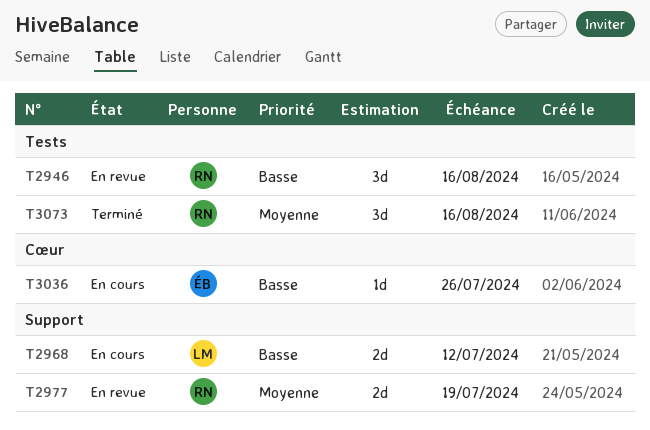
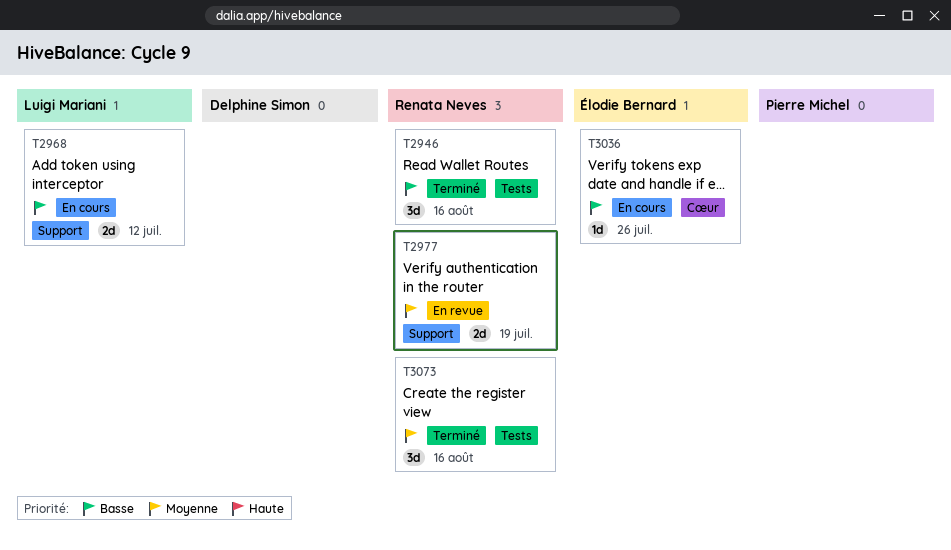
T2946, status: En revue -> Terminé

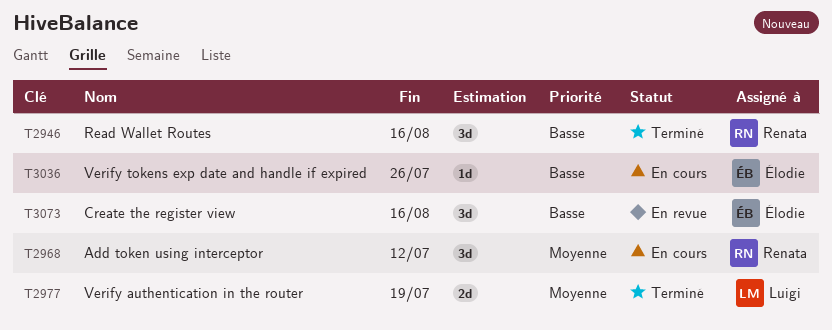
T2968, owner: Luigi Mariani -> Renata Neves
T2968, priority: Basse -> Moyenne
T2968, estimate: 2d -> 3d
T2977, status: En revue -> Terminé
T2977, owner: Renata Neves -> Luigi Mariani
T3073, status: Terminé -> En revue
T3073, owner: Renata Neves -> Élodie Bernard
T3073, priority: Moyenne -> Basse

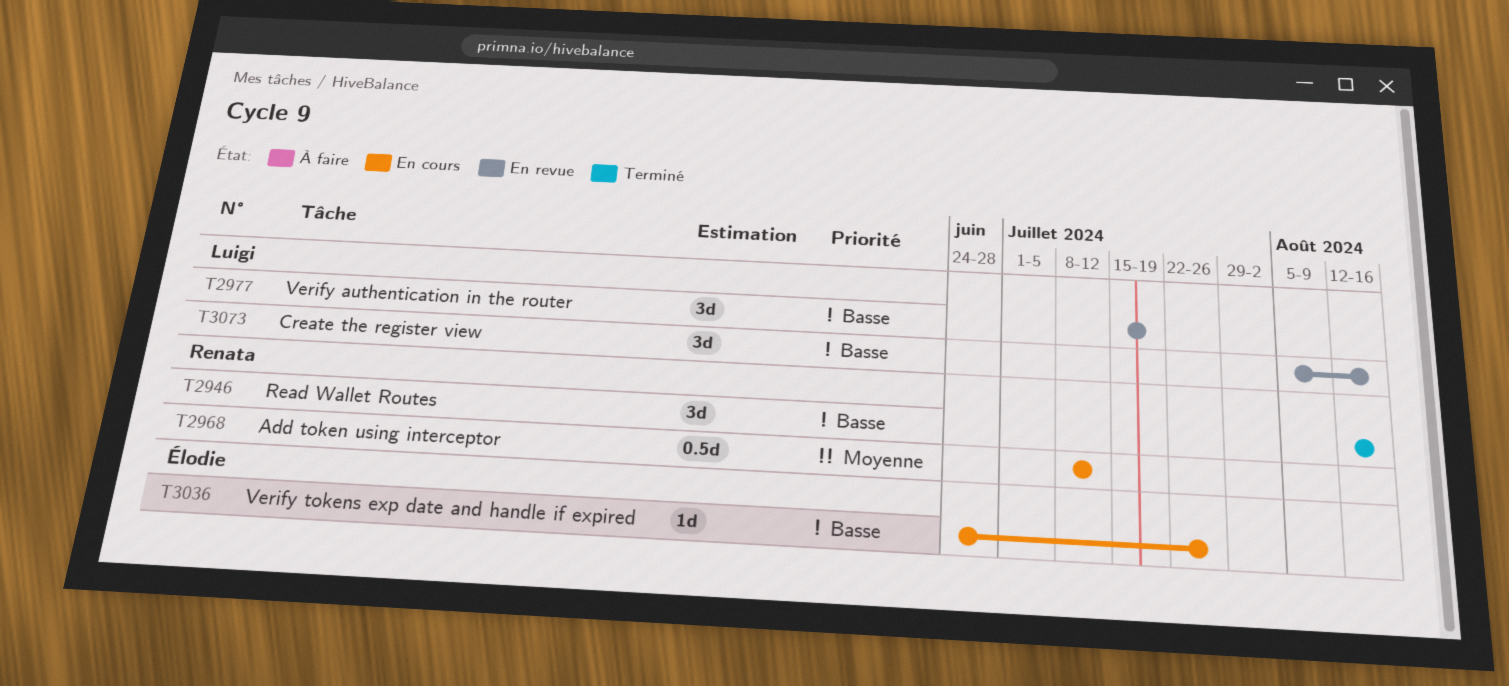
T2968, estimate: 3d -> 0.5d
T2977, status: Terminé -> En revue
T2977, priority: Moyenne -> Basse
T2977, estimate: 2d -> 3d
T3073, owner: Élodie -> Luigi

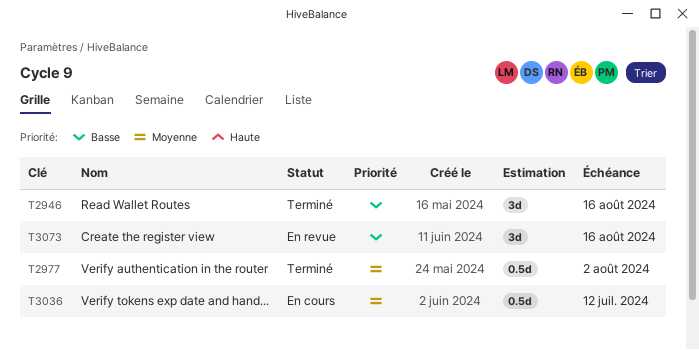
T2968: present -> none
T2977, status: En revue -> Terminé
T2977, priority: Basse -> Moyenne
T2977, estimate: 3d -> 0.5d
T2977, due: Jul 19 -> Aug 2
T3036, priority: Basse -> Moyenne
T3036, estimate: 1d -> 0.5d
T3036, due: Jul 26 -> Jul 12

